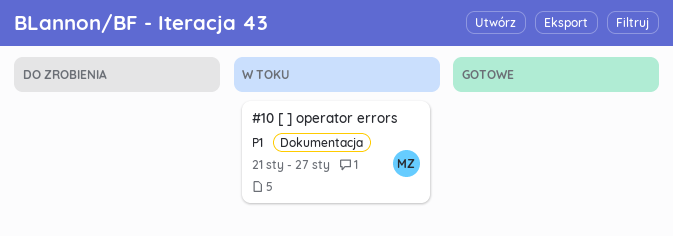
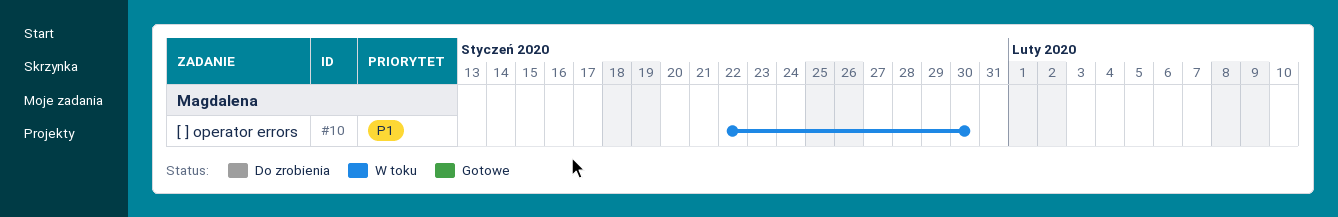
#10, start: Jan 21 -> Jan 22
#10, due: Jan 27 -> Jan 30

